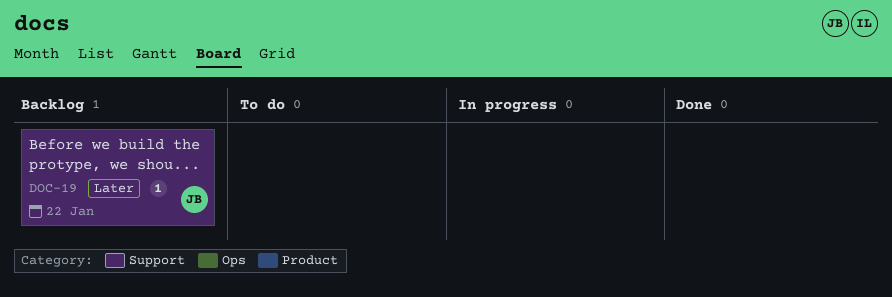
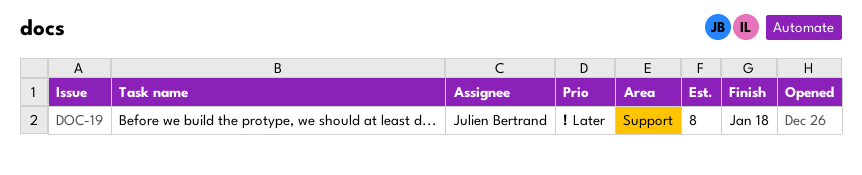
DOC-19, estimate: 1 -> 8
DOC-19, due: Jan 22 -> Jan 18

